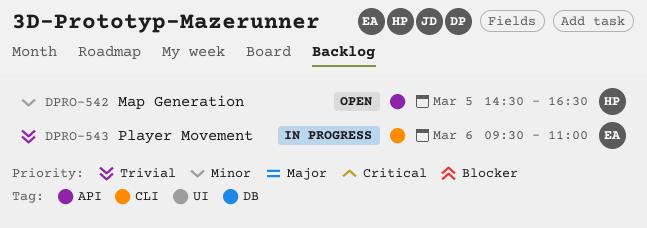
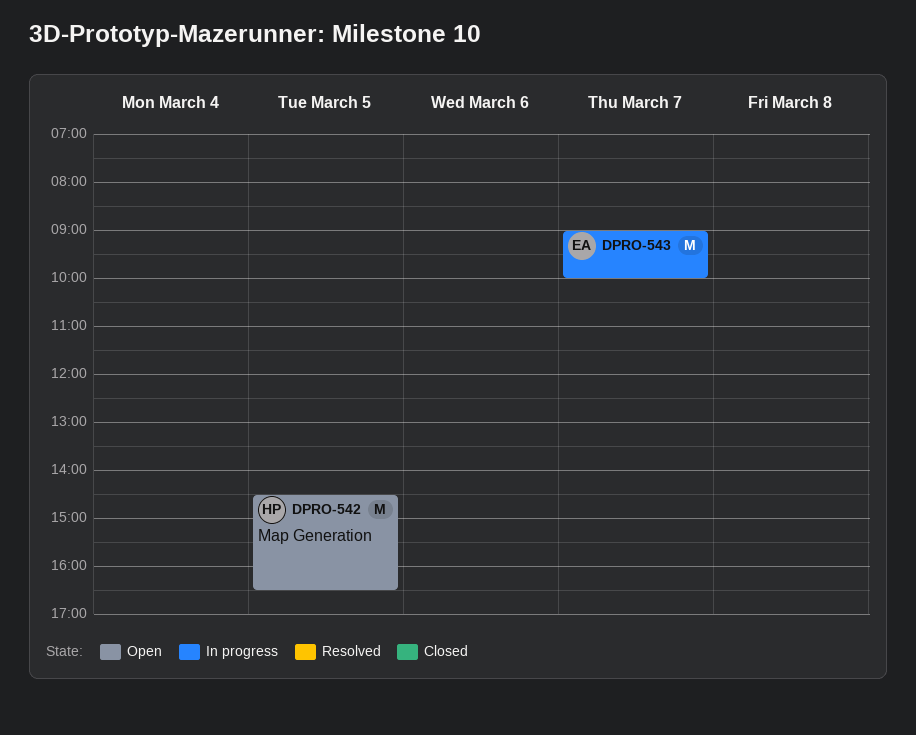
DPRO-543, day: Mar 6 -> Mar 7
DPRO-543, begins: 09:30 -> 09:00
DPRO-543, ends: 11:00 -> 10:00

